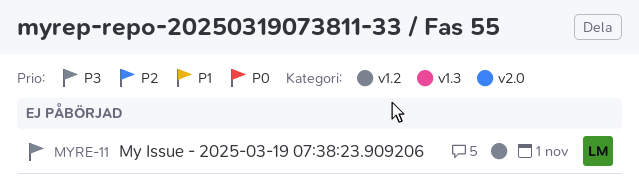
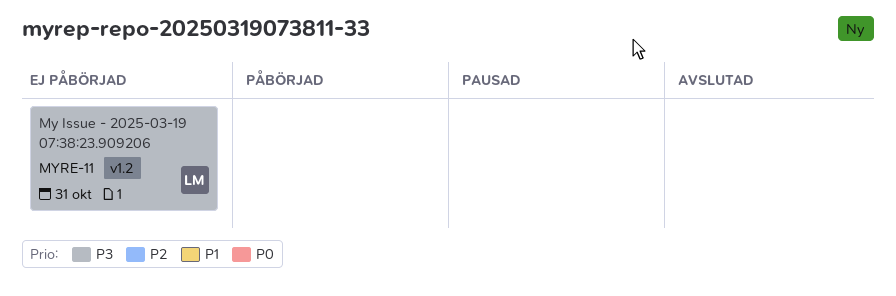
MYRE-11, due: Nov 1 -> Oct 31

